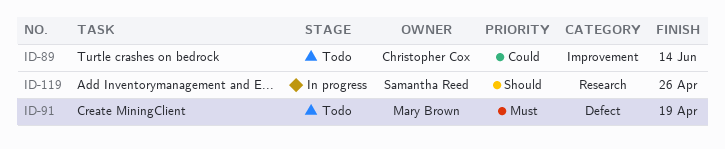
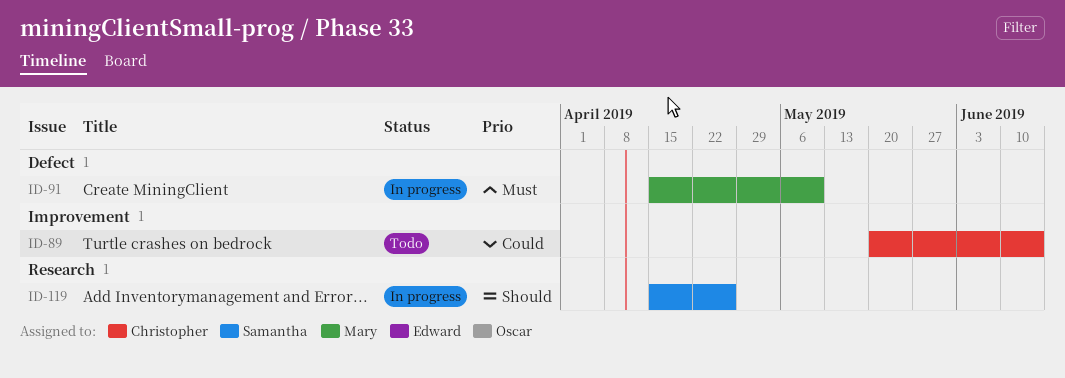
ID-91, status: Todo -> In progress
ID-91, due: Apr 19 -> May 10

